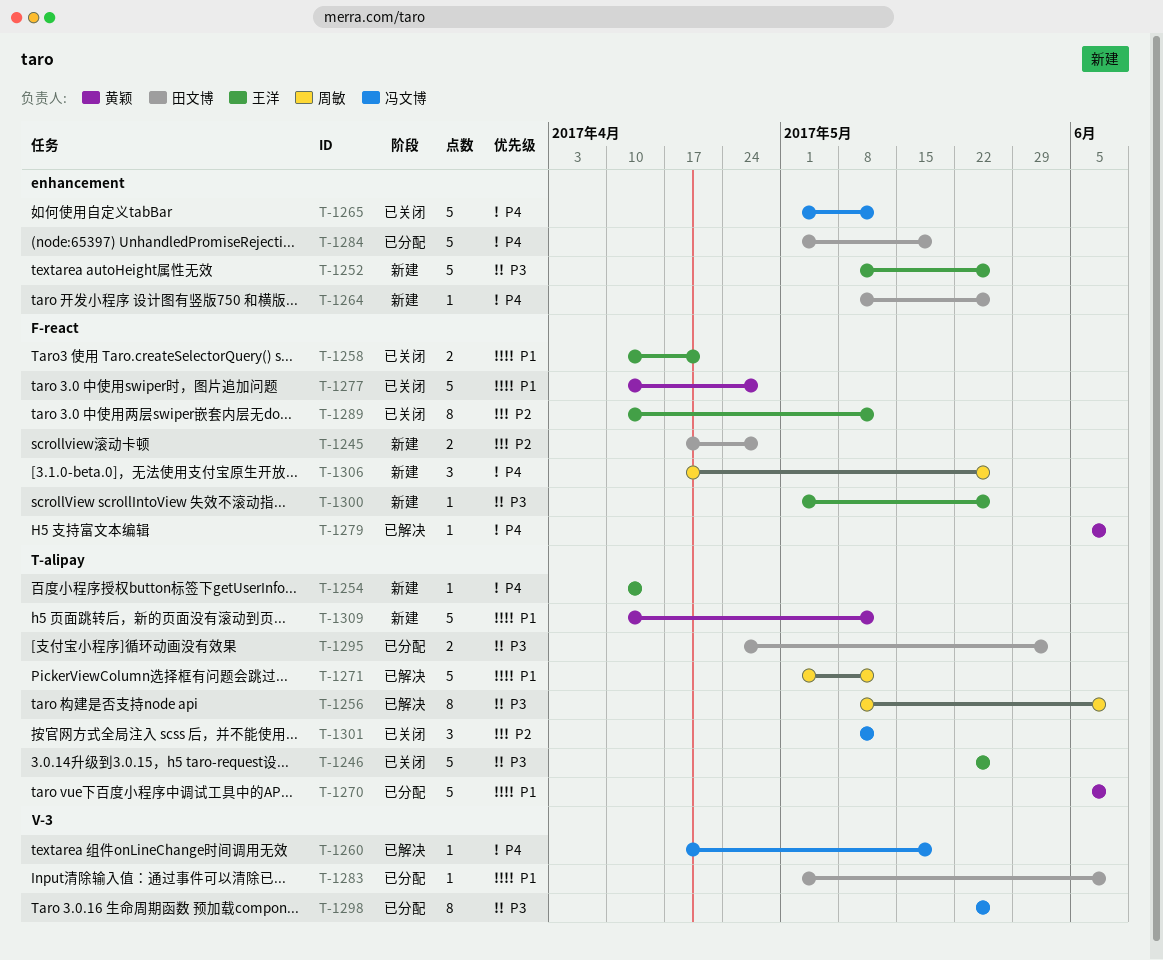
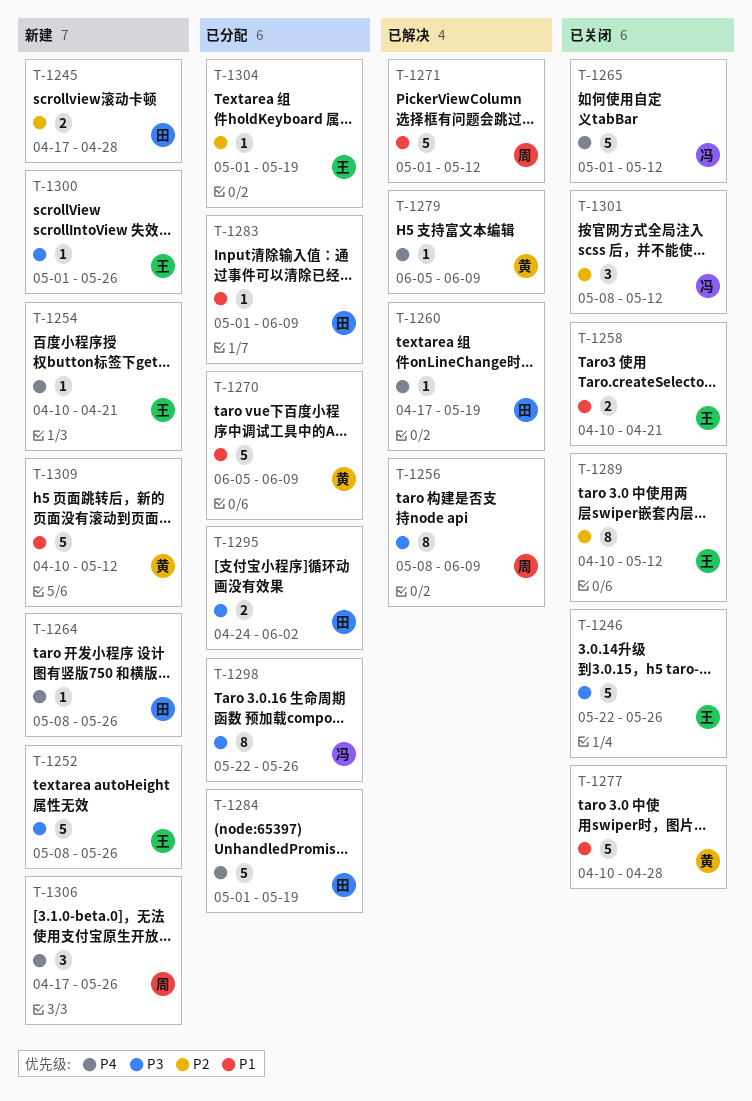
T-1254, due: Apr 14 -> Apr 21
T-1260, owner: 冯文博 -> 田文博
T-1304: none -> present

